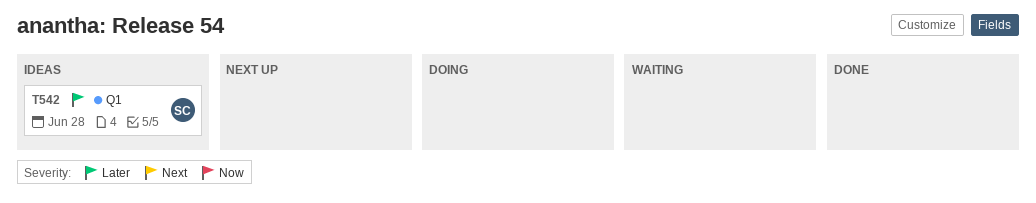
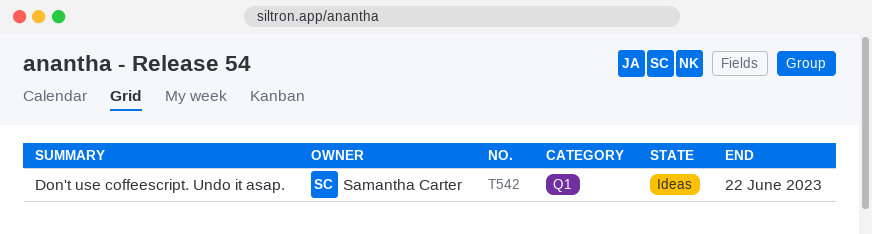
T542, due: Jun 28 -> Jun 22

